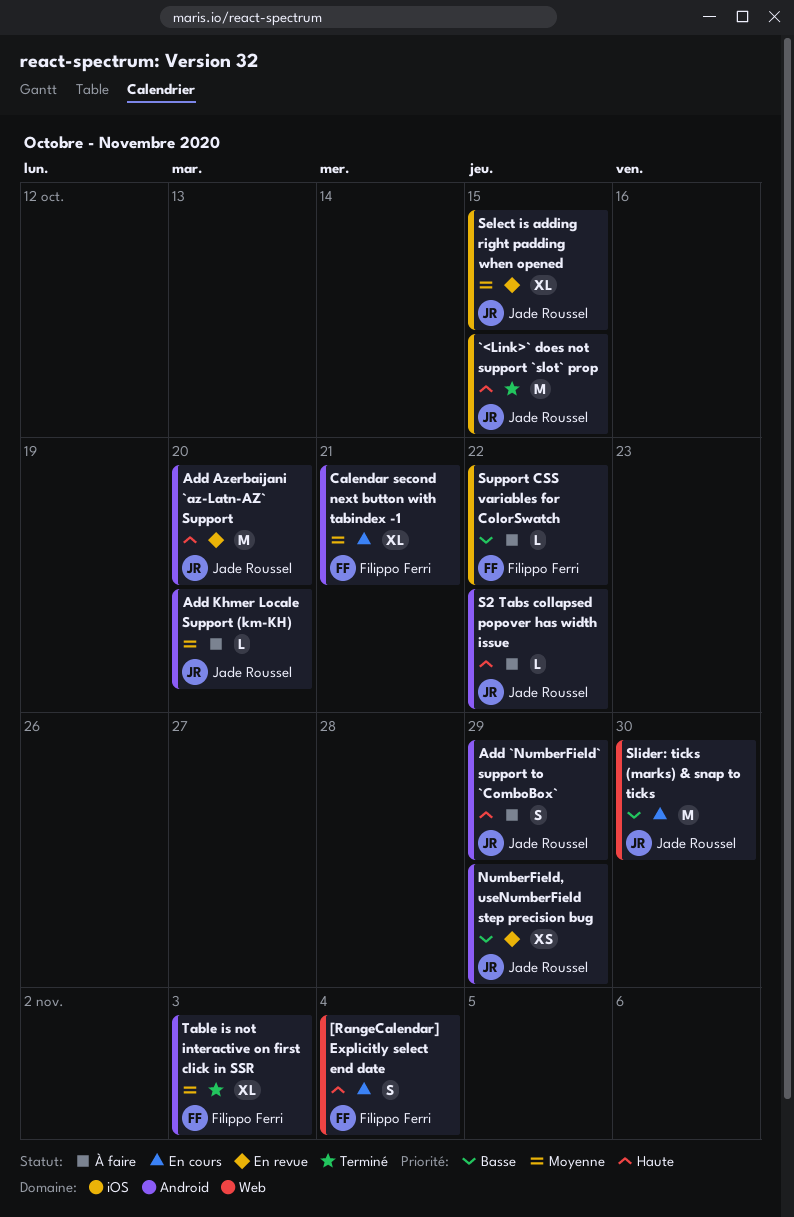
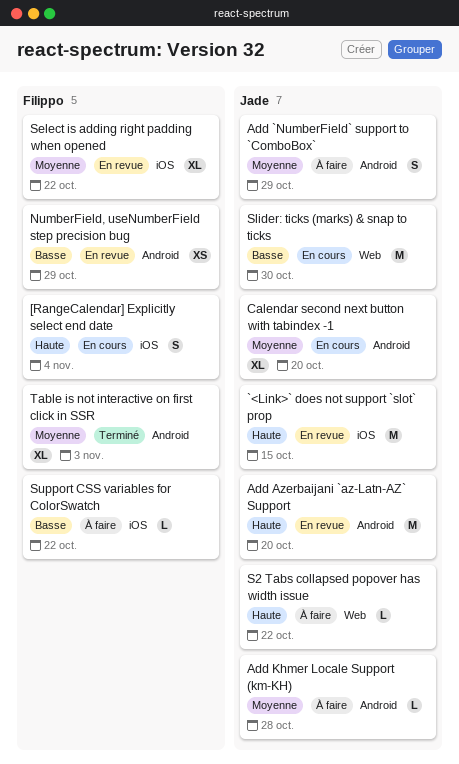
[RangeCalendar] Explicitly select end date, label: Web -> iOS
`<Link>` does not support `slot` prop, status: Terminé -> En revue
Add `NumberField` support to `ComboBox`, priority: Haute -> Moyenne
Add Khmer Locale Support (km-KH), due: Oct 20 -> Oct 28
Calendar second next button with tabindex -1, owner: Filippo Ferri -> Jade Roussel
Calendar second next button with tabindex -1, due: Oct 21 -> Oct 20
NumberField, useNumberField step precision bug, owner: Jade Roussel -> Filippo Ferri
S2 Tabs collapsed popover has width issue, label: Android -> Web
Select is adding right padding when opened, owner: Jade Roussel -> Filippo Ferri
Select is adding right padding when opened, due: Oct 15 -> Oct 22

